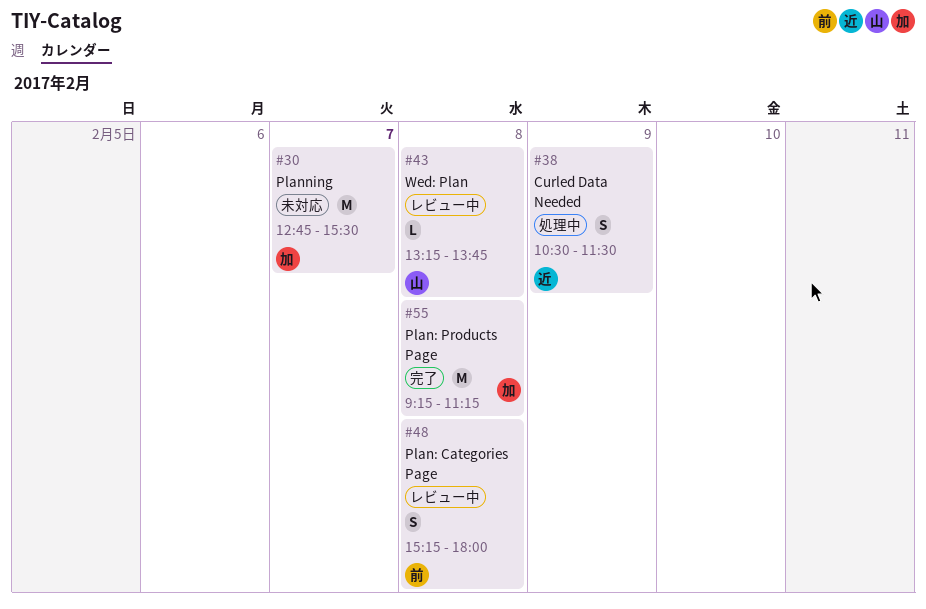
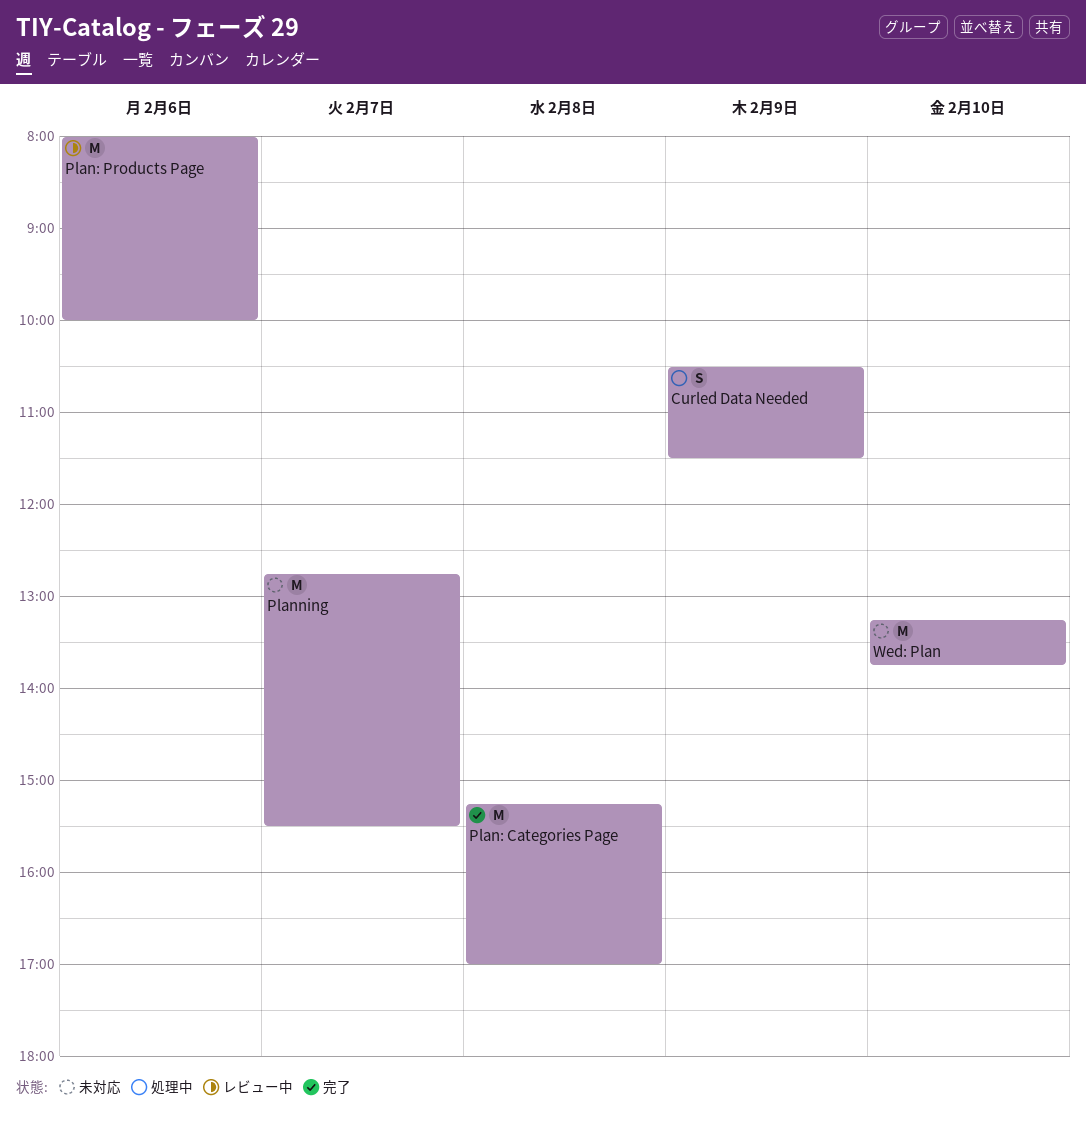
Plan: Categories Page, status: レビュー中 -> 完了
Plan: Categories Page, estimate: S -> M
Plan: Categories Page, ends: 18:00 -> 17:00
Plan: Products Page, status: 完了 -> レビュー中
Plan: Products Page, day: Feb 8 -> Feb 6
Plan: Products Page, begins: 09:15 -> 08:00
Plan: Products Page, ends: 11:15 -> 10:00
Wed: Plan, status: レビュー中 -> 未対応
Wed: Plan, estimate: L -> M
Wed: Plan, day: Feb 8 -> Feb 10

